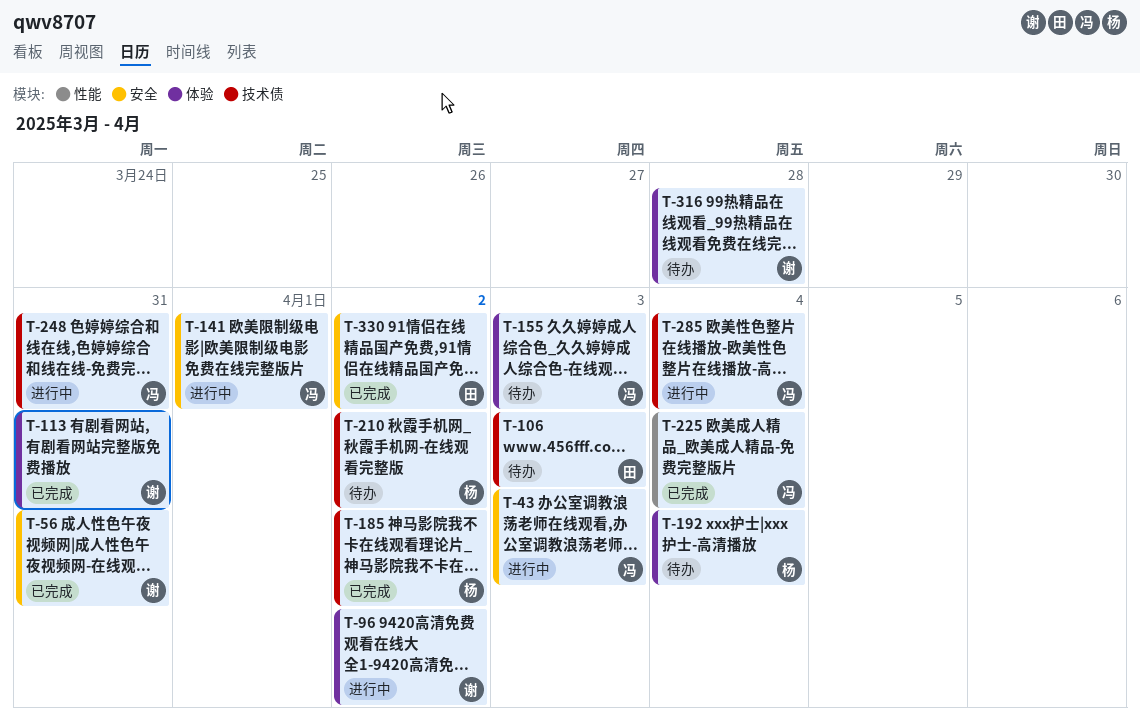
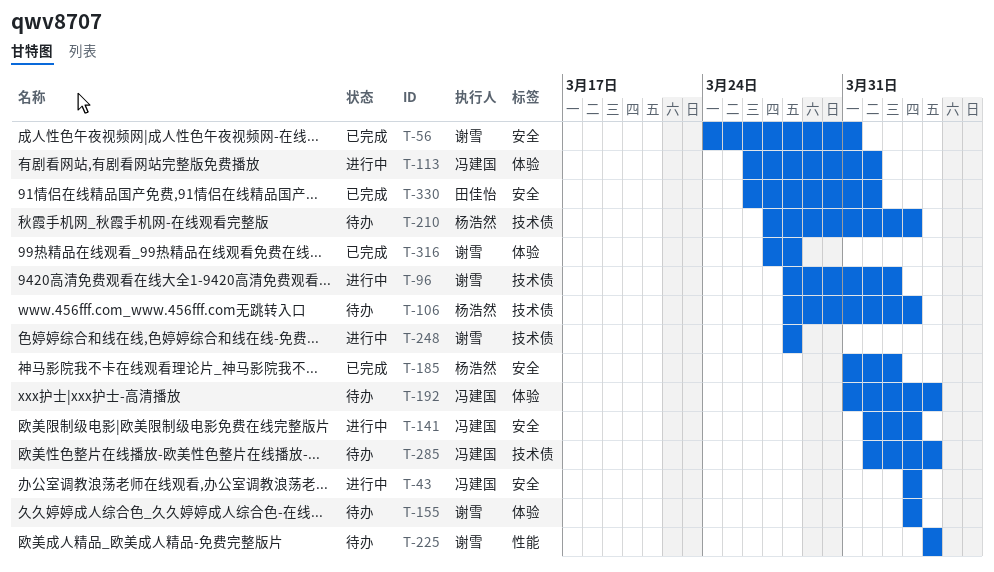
T-96, label: 体验 -> 技术债
T-106, owner: 田佳怡 -> 杨浩然
T-113, status: 已完成 -> 进行中
T-113, owner: 谢雪 -> 冯建国
T-113, due: Mar 31 -> Apr 1
T-141, due: Apr 1 -> Apr 3
T-155, owner: 冯建国 -> 谢雪
T-185, label: 技术债 -> 安全
T-192, owner: 杨浩然 -> 冯建国
T-210, due: Apr 2 -> Apr 3
T-225, status: 已完成 -> 待办
T-225, owner: 冯建国 -> 谢雪
T-248, owner: 冯建国 -> 谢雪
T-248, due: Mar 31 -> Mar 28
T-285, status: 进行中 -> 待办
T-316, status: 待办 -> 已完成
T-330, due: Apr 2 -> Apr 1

